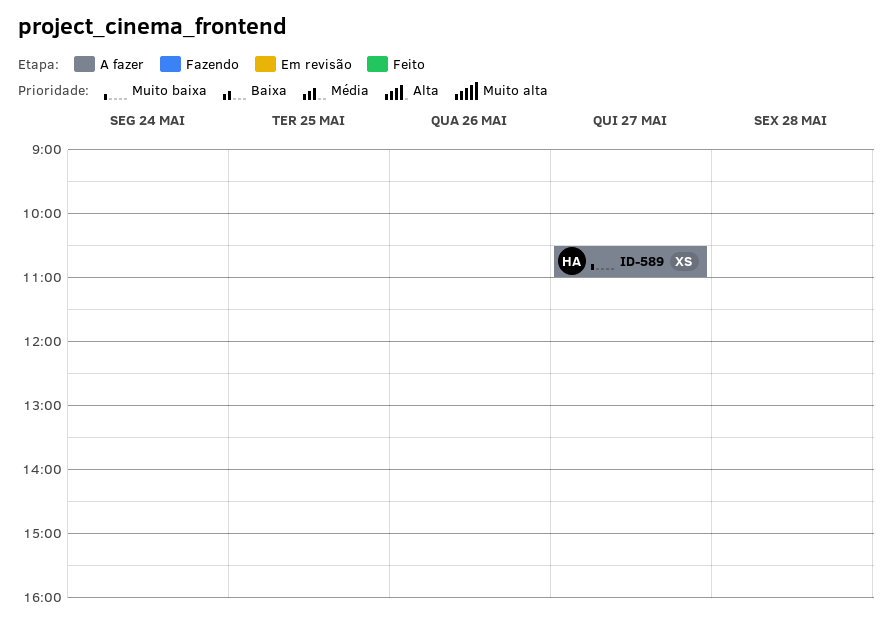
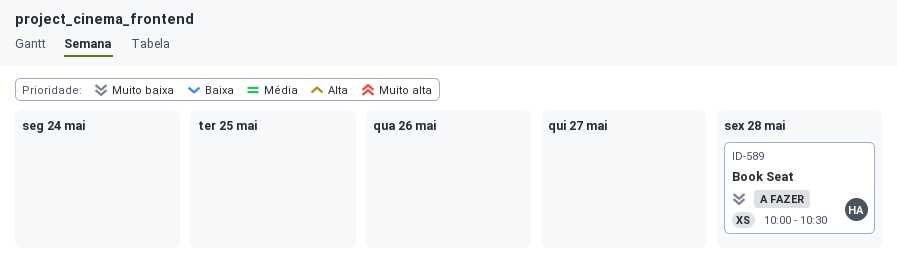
ID-589, day: May 27 -> May 28
ID-589, begins: 10:30 -> 10:00
ID-589, ends: 11:00 -> 10:30

